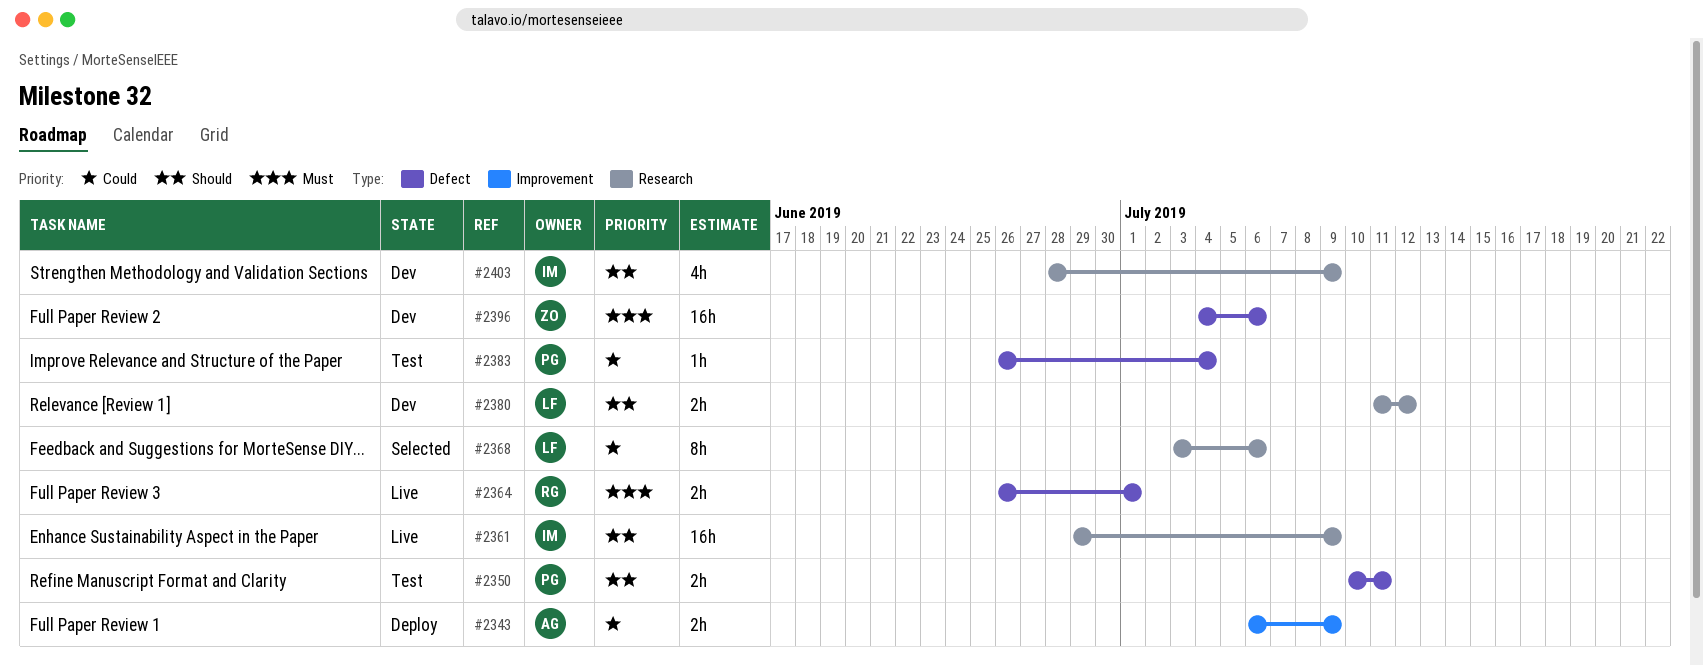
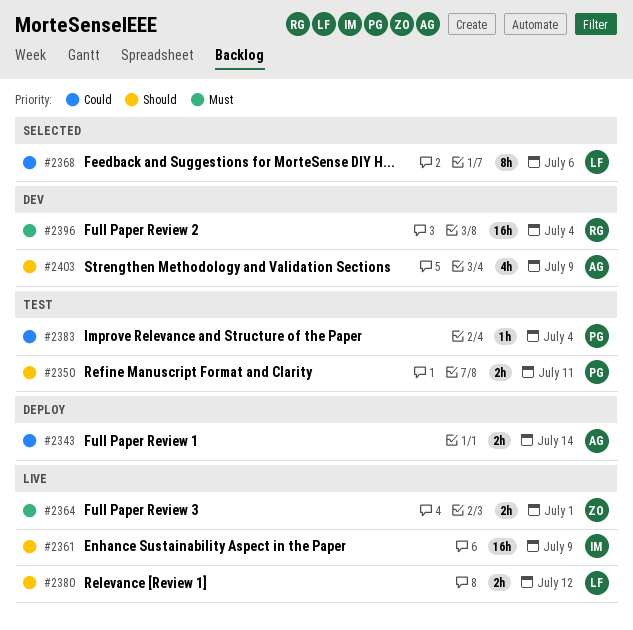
#2343, due: Jul 9 -> Jul 14
#2364, owner: RG -> ZO
#2380, status: Dev -> Live
#2396, owner: ZO -> RG
#2396, due: Jul 6 -> Jul 4
#2403, owner: IM -> AG

